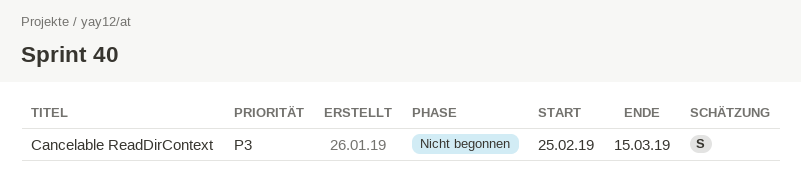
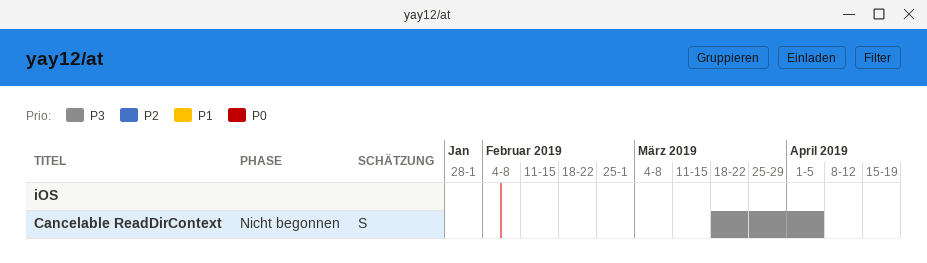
Cancelable ReadDirContext, start: Feb 25 -> Mar 18
Cancelable ReadDirContext, due: Mar 15 -> Apr 5

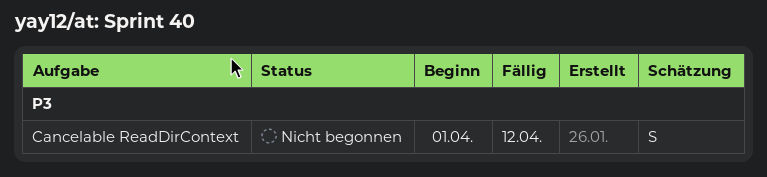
Cancelable ReadDirContext, start: Mar 18 -> Apr 1
Cancelable ReadDirContext, due: Apr 5 -> Apr 12

